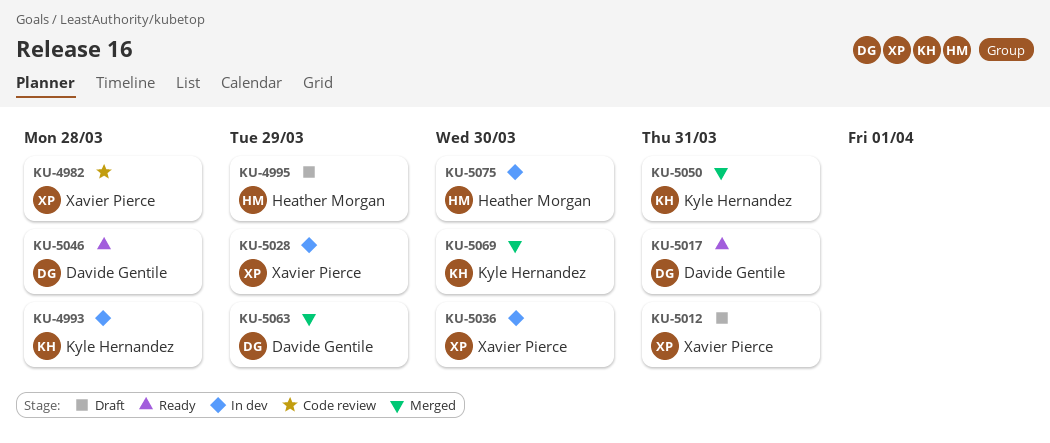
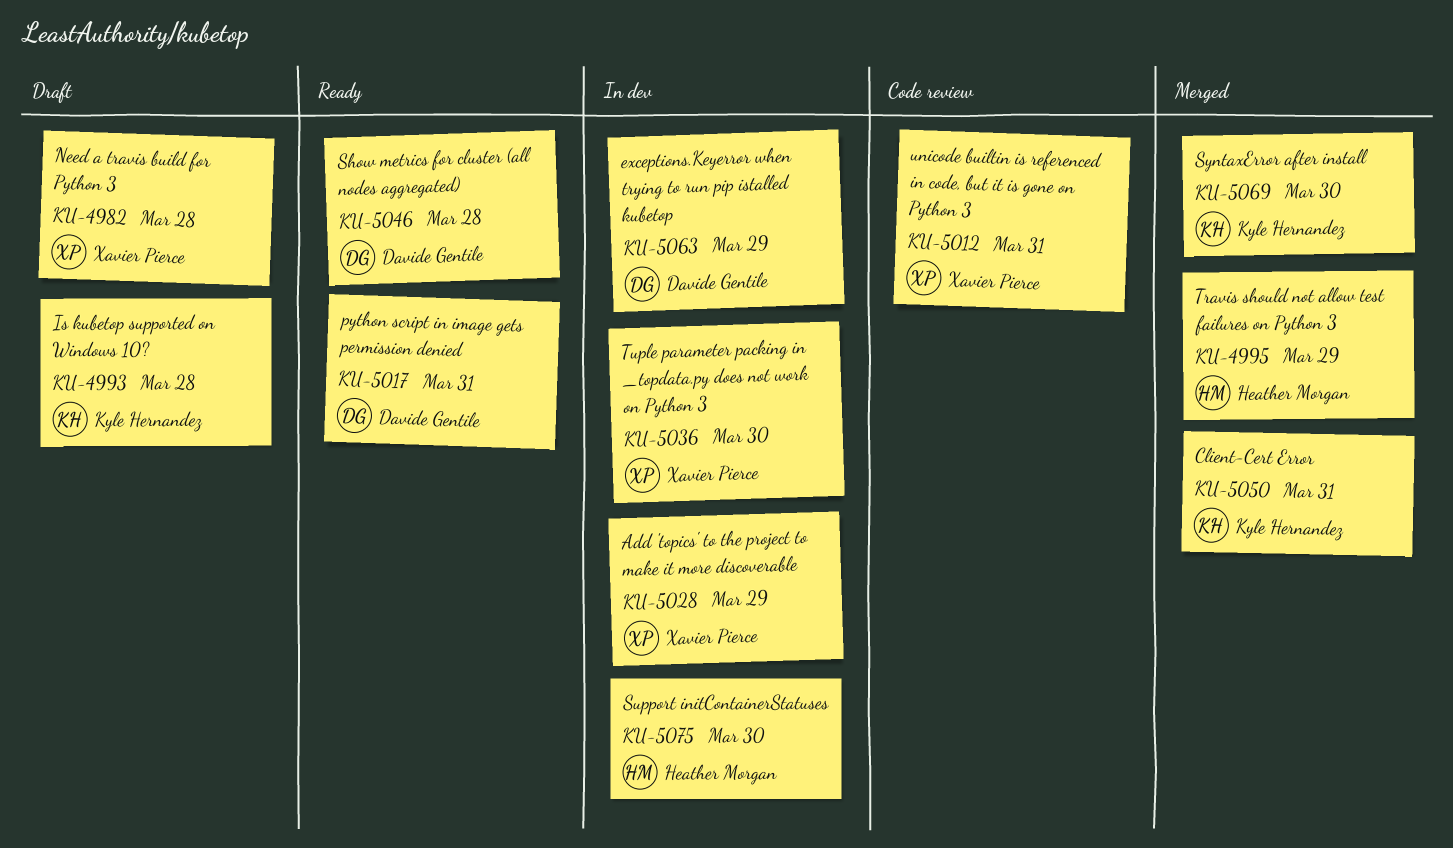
KU-4982, status: Code review -> Draft
KU-4993, status: In dev -> Draft
KU-4995, status: Draft -> Merged
KU-5012, status: Draft -> Code review
KU-5063, status: Merged -> In dev

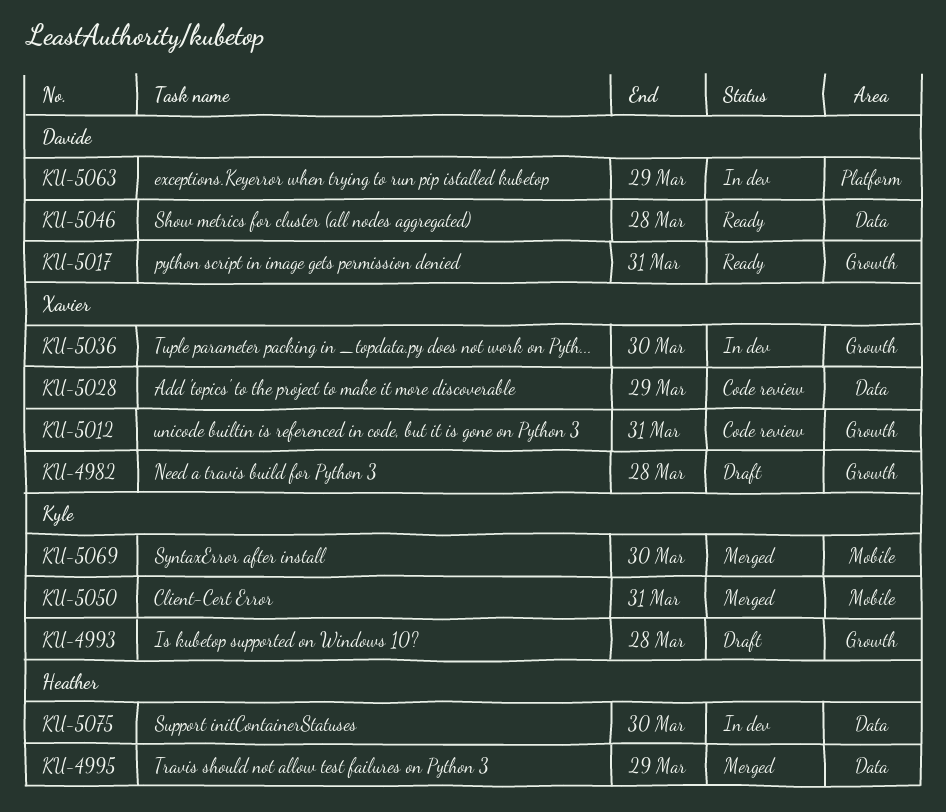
KU-5028, status: In dev -> Code review

